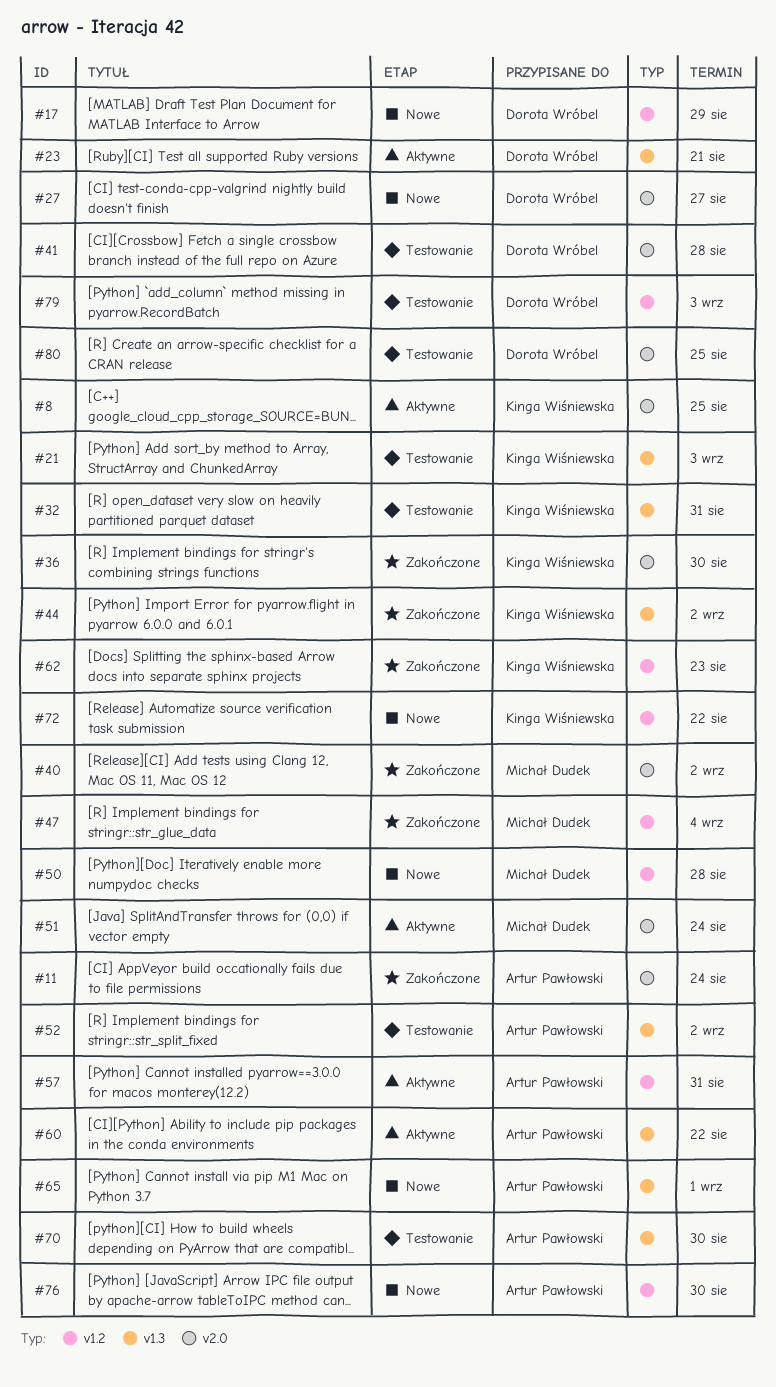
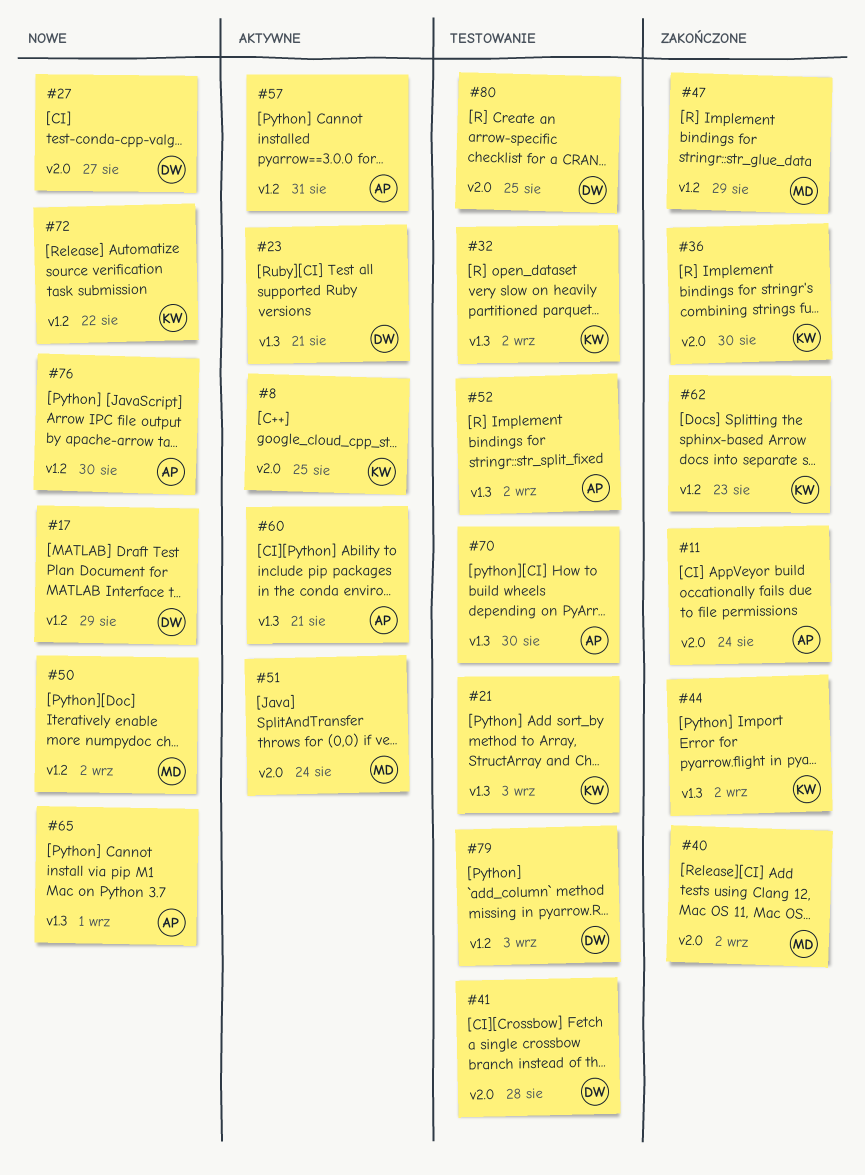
#32, due: Aug 31 -> Sep 2
#47, due: Sep 4 -> Aug 29
#50, due: Aug 28 -> Sep 2
#60, due: Aug 22 -> Aug 21

